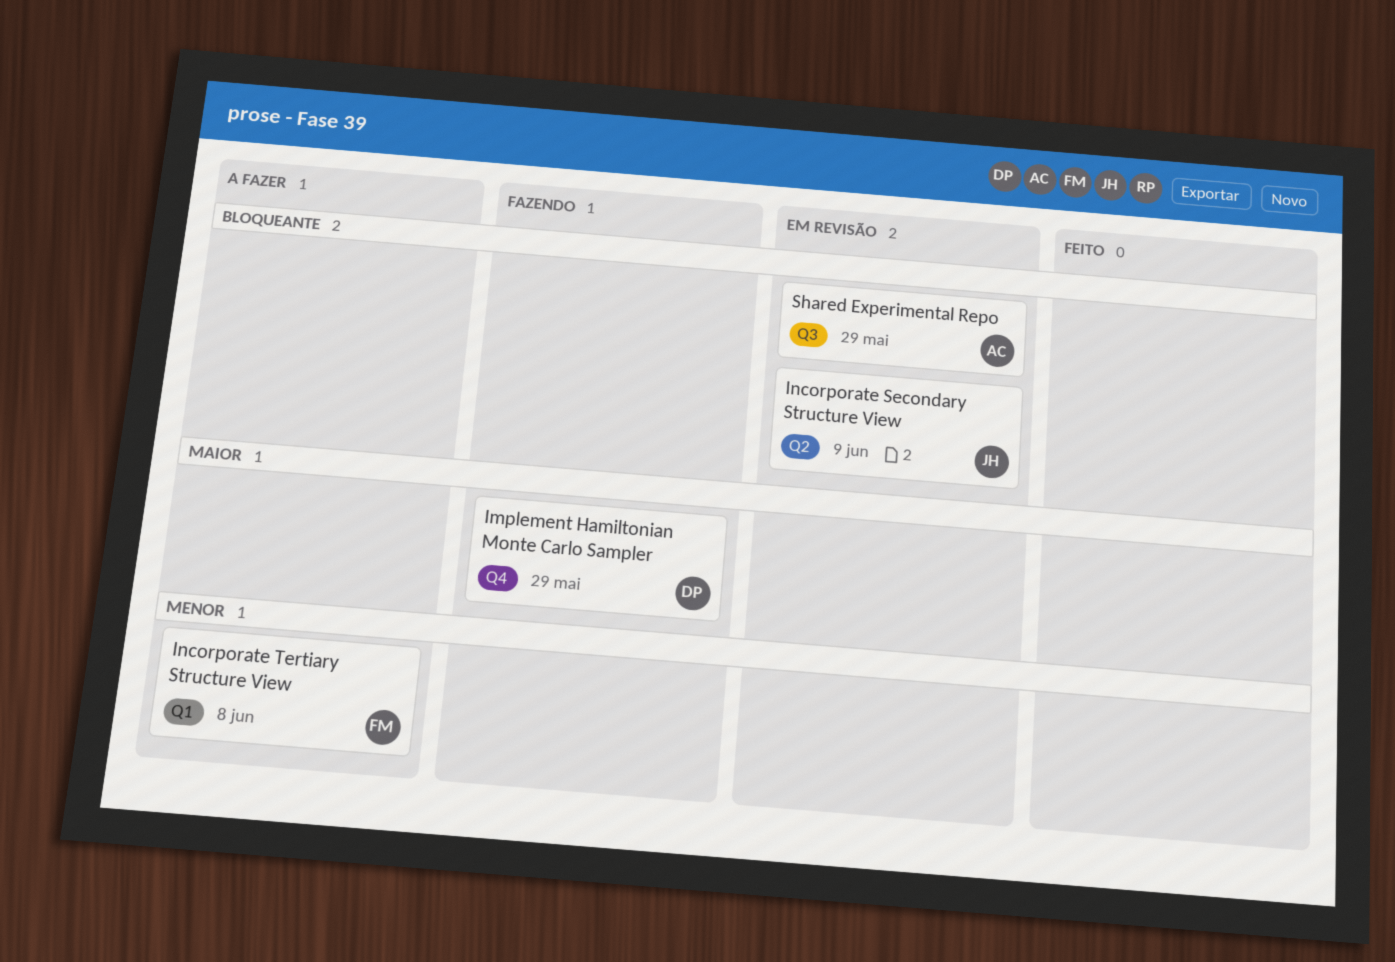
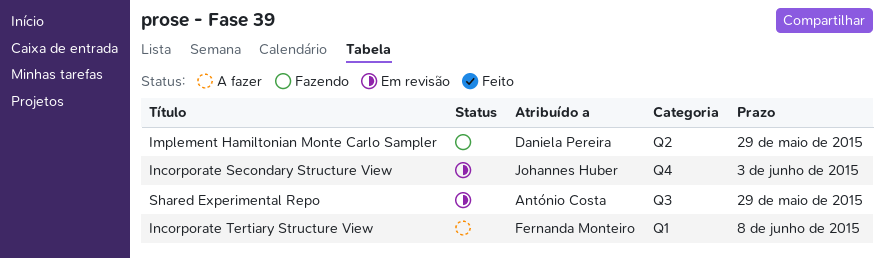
Implement Hamiltonian Monte Carlo Sampler, label: Q4 -> Q2
Incorporate Secondary Structure View, label: Q2 -> Q4
Incorporate Secondary Structure View, due: Jun 9 -> Jun 3

